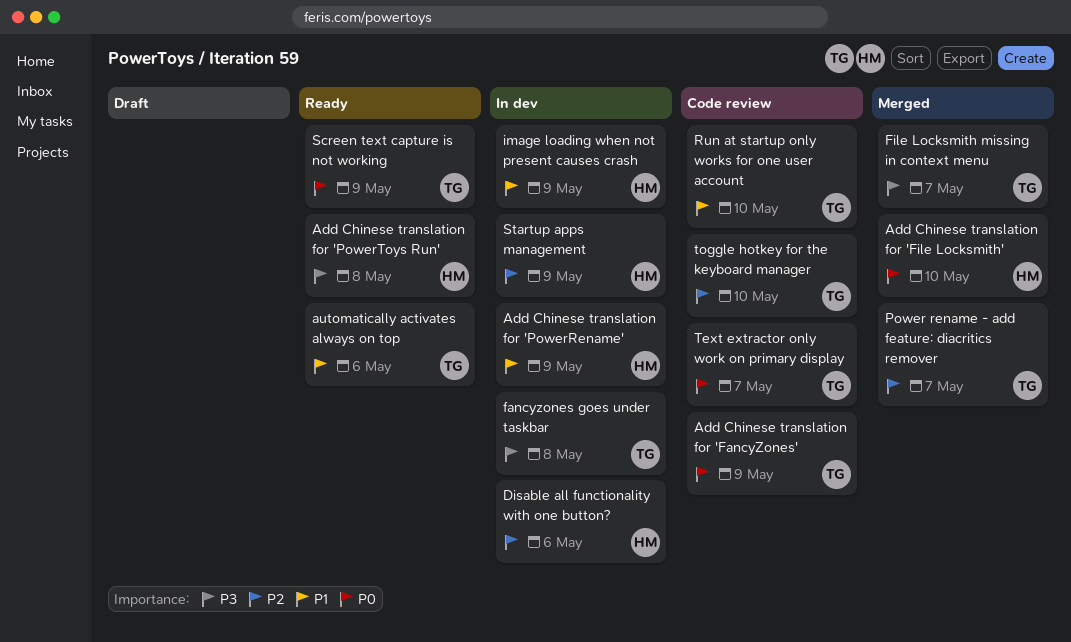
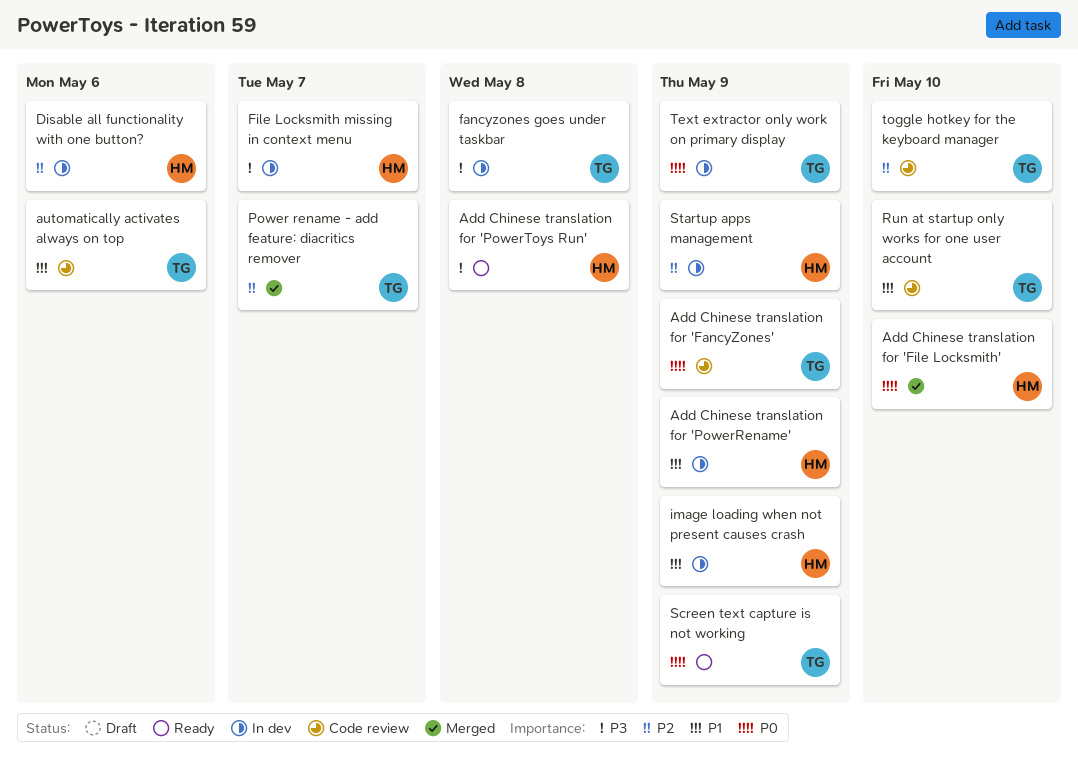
automatically activates always on top, status: Ready -> Code review
File Locksmith missing in context menu, status: Merged -> In dev
File Locksmith missing in context menu, owner: TG -> HM
Text extractor only work on primary display, status: Code review -> In dev
Text extractor only work on primary display, due: May 7 -> May 9

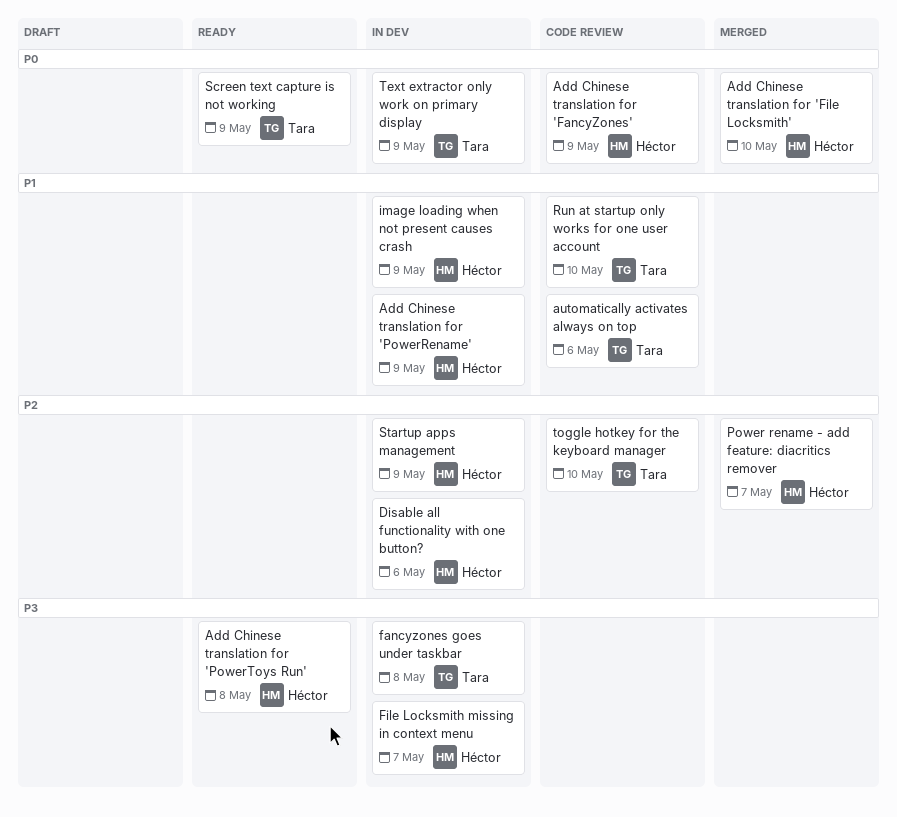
Add Chinese translation for 'FancyZones', owner: Tara -> Héctor
Power rename - add feature: diacritics remover, owner: Tara -> Héctor

